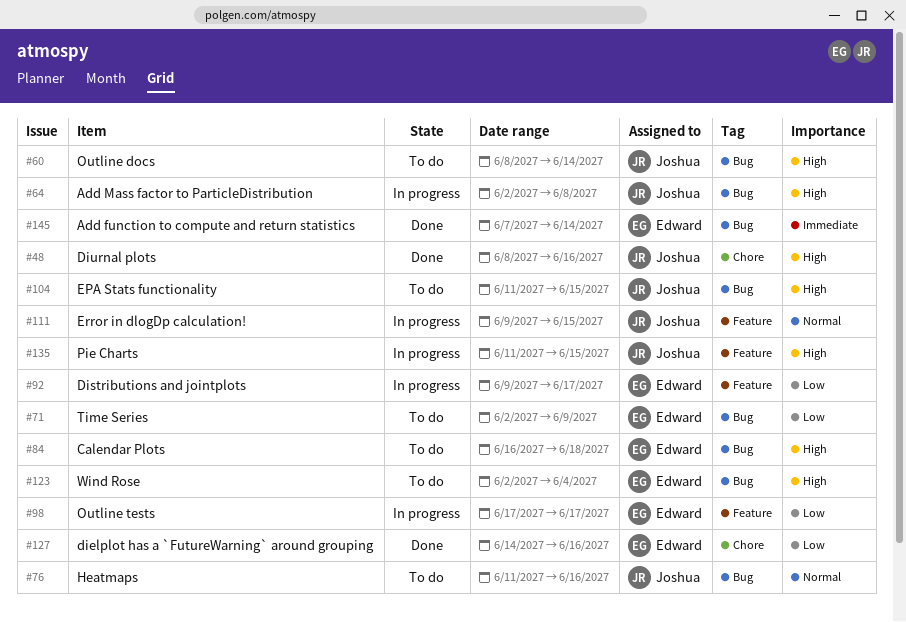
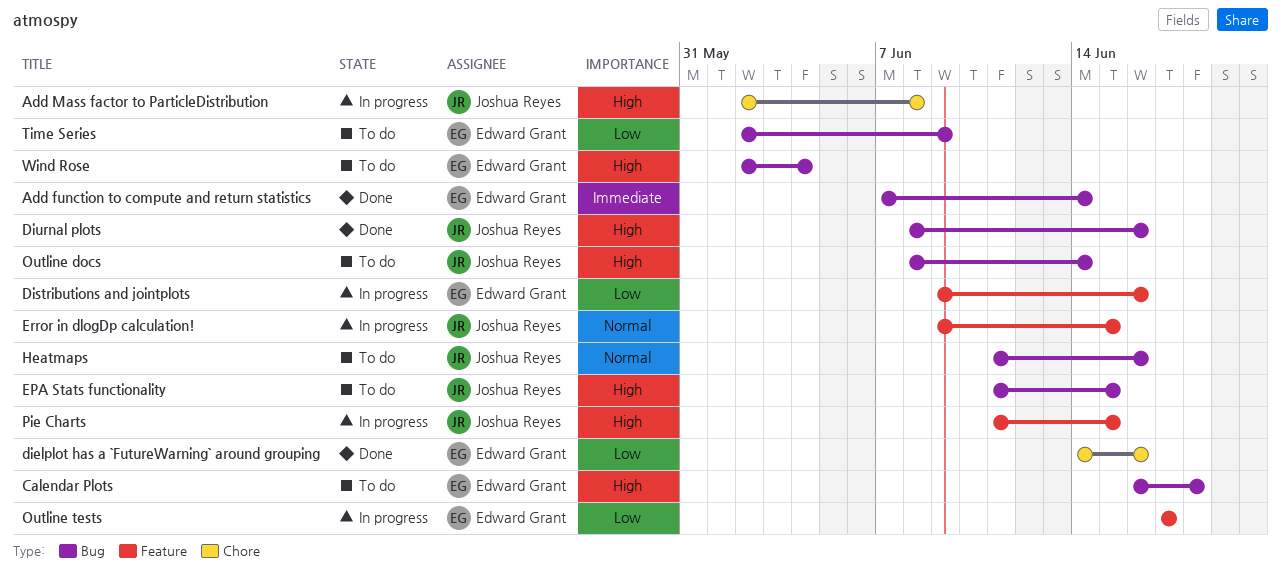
Add Mass factor to ParticleDistribution, label: Bug -> Chore
Distributions and jointplots, due: Jun 17 -> Jun 16
Diurnal plots, label: Chore -> Bug

